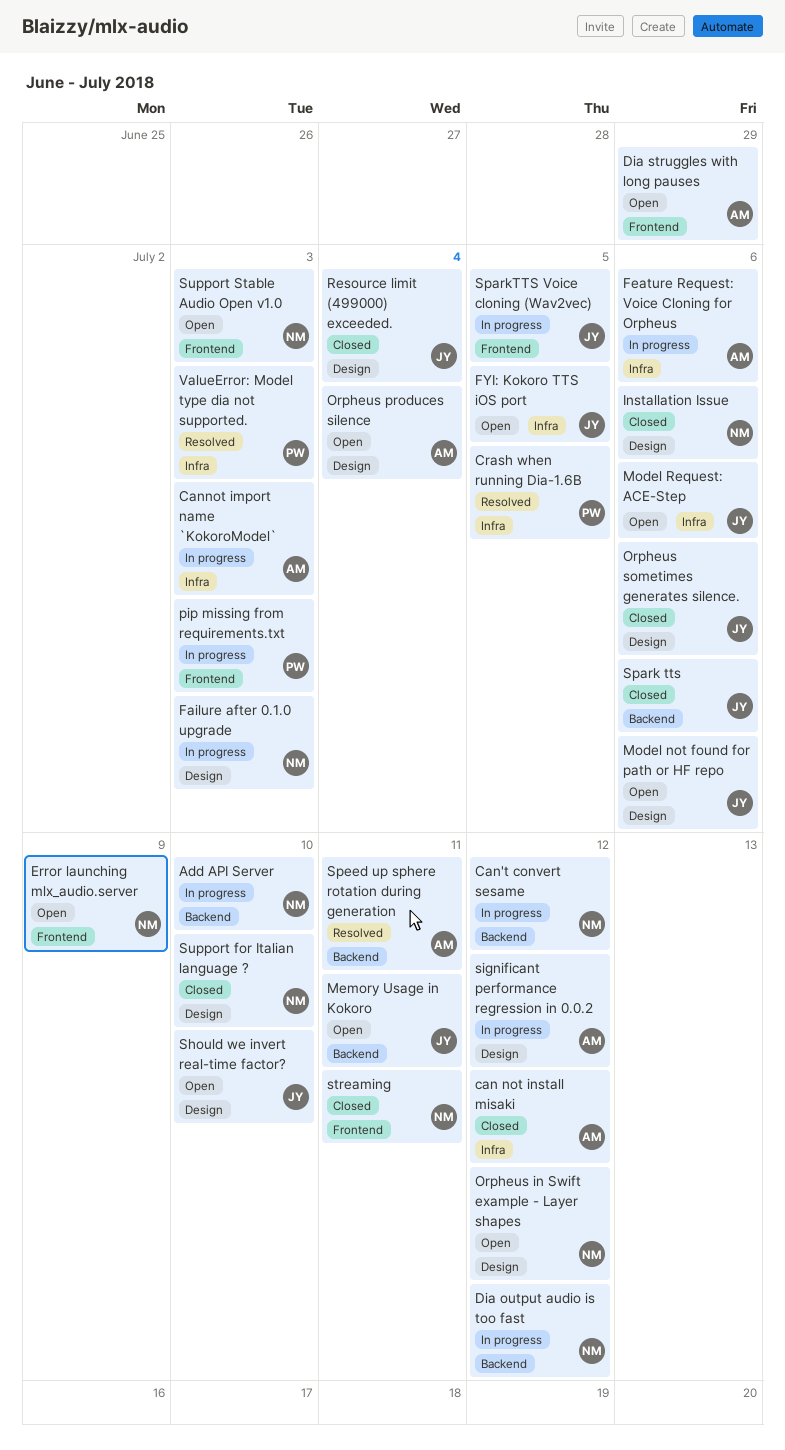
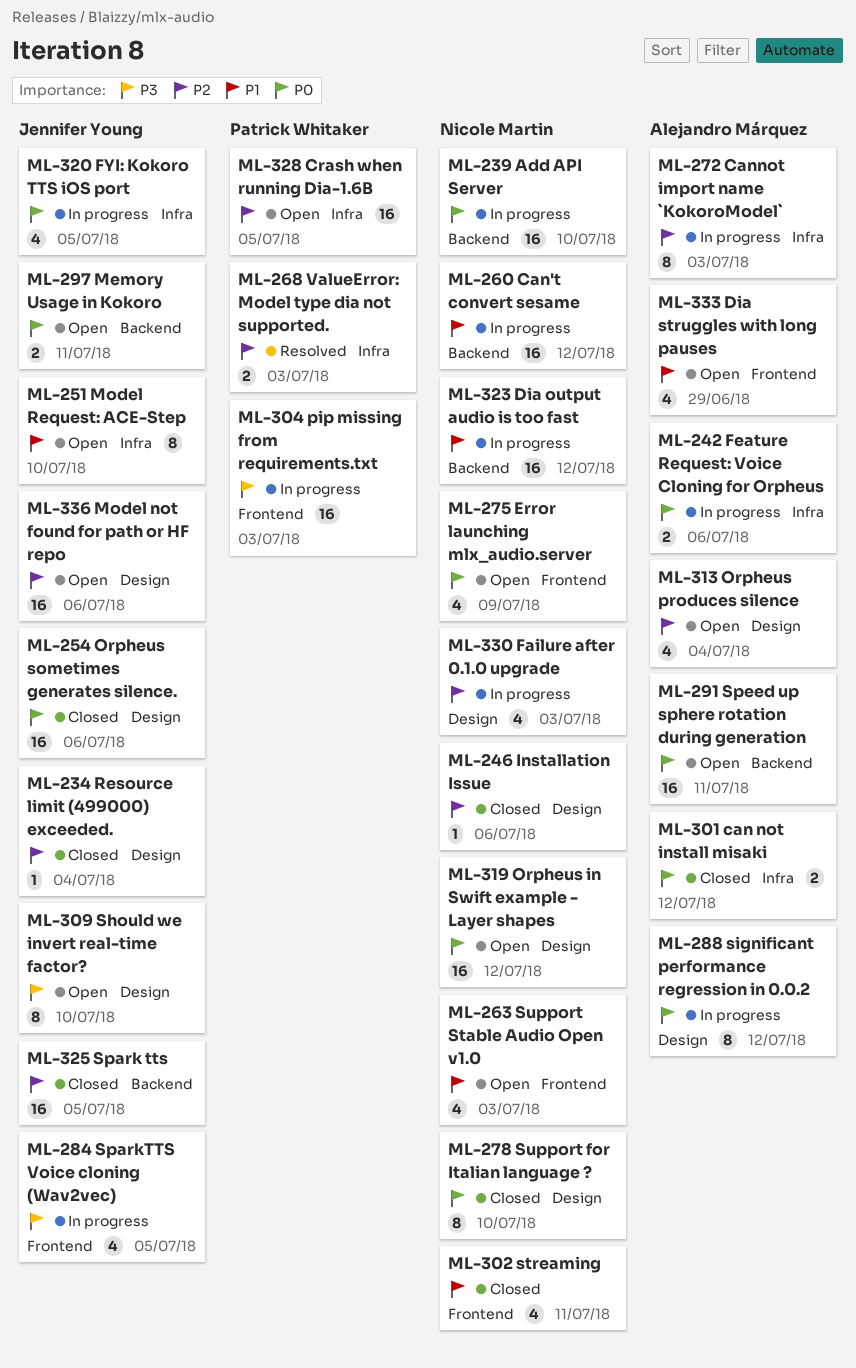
Crash when running Dia-1.6B, status: Resolved -> Open
FYI: Kokoro TTS iOS port, status: Open -> In progress
Model Request: ACE-Step, due: Jul 6 -> Jul 10
Spark tts, due: Jul 6 -> Jul 5
Speed up sphere rotation during generation, status: Resolved -> Open

